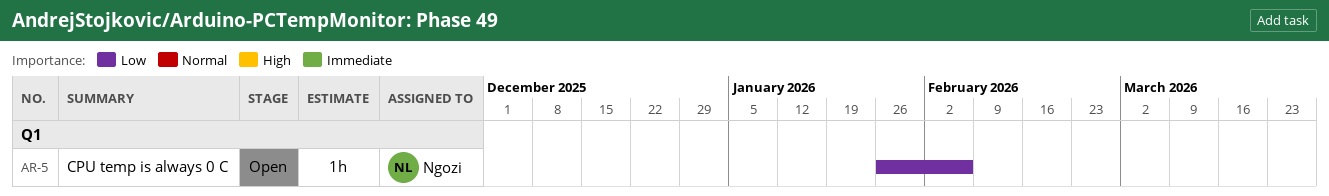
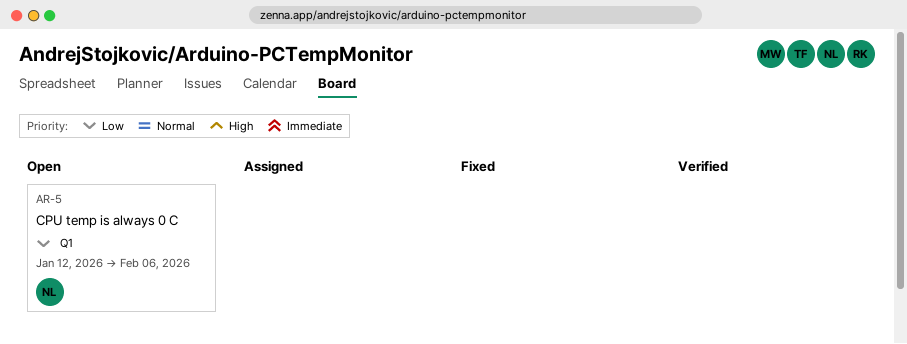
AR-5, start: Jan 26 -> Jan 12

